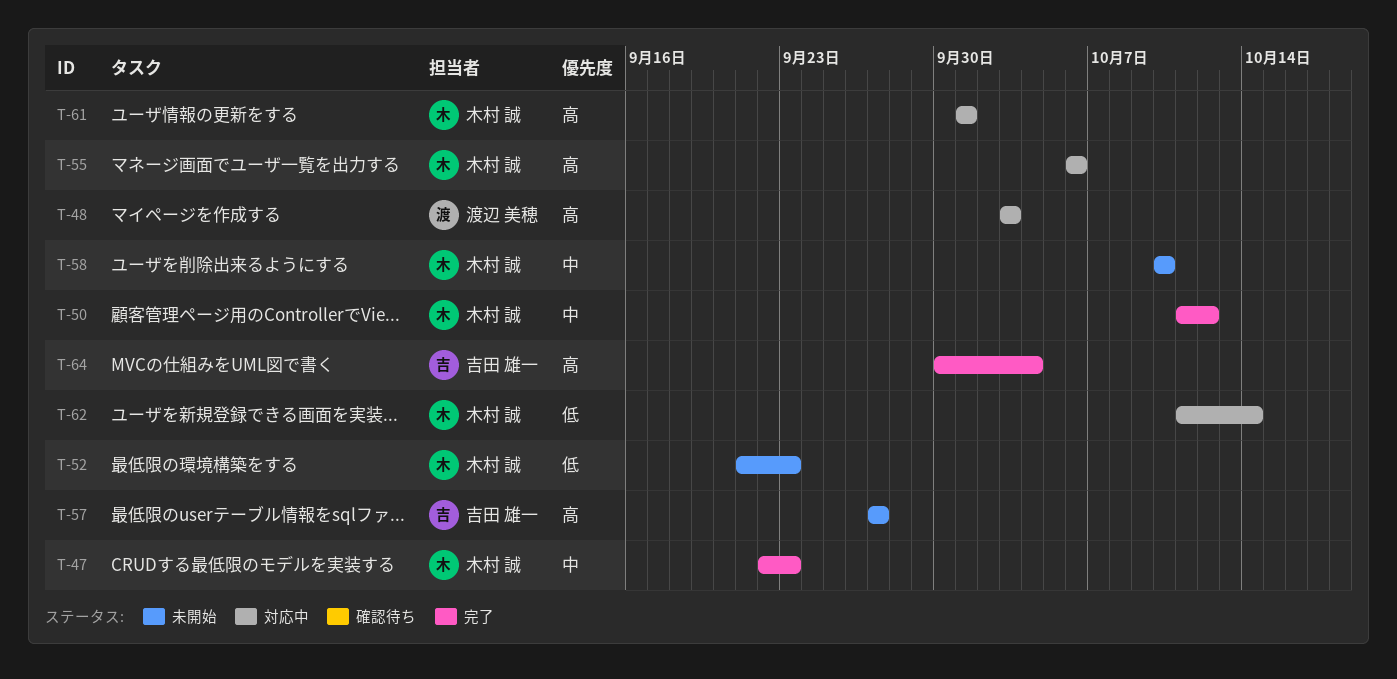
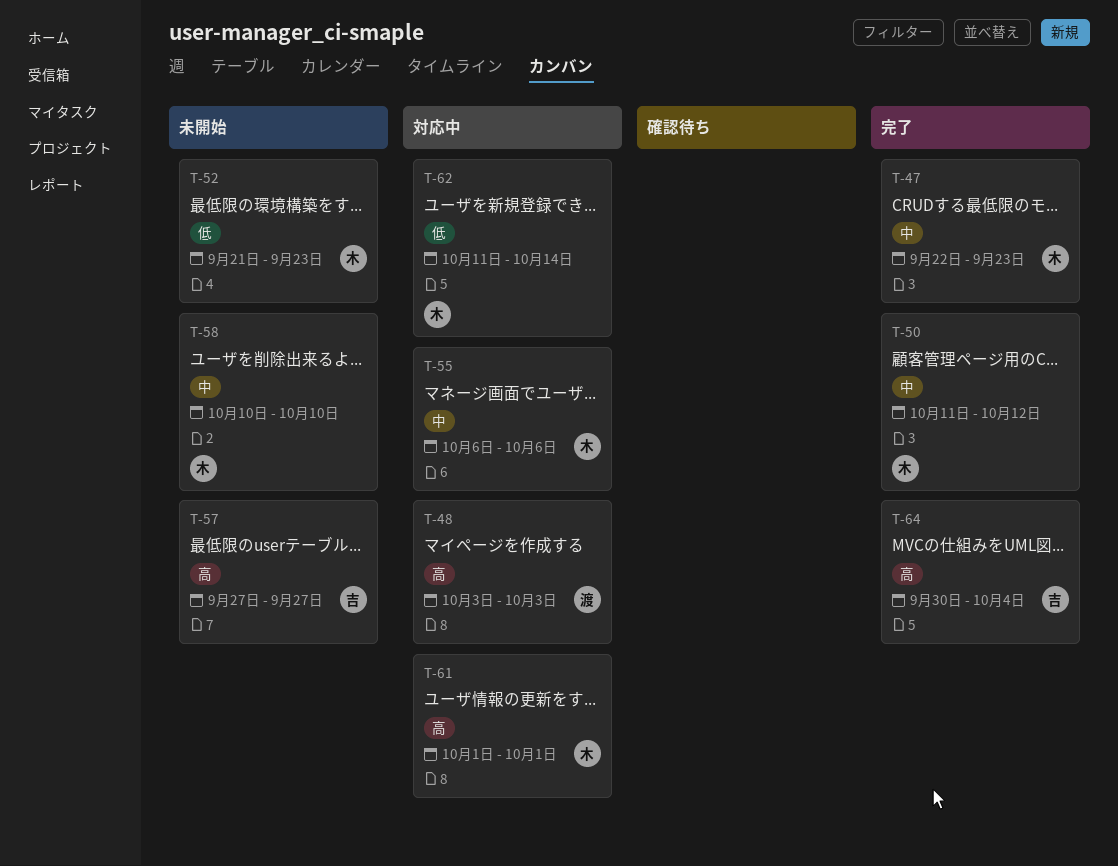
T-55, priority: 高 -> 中

